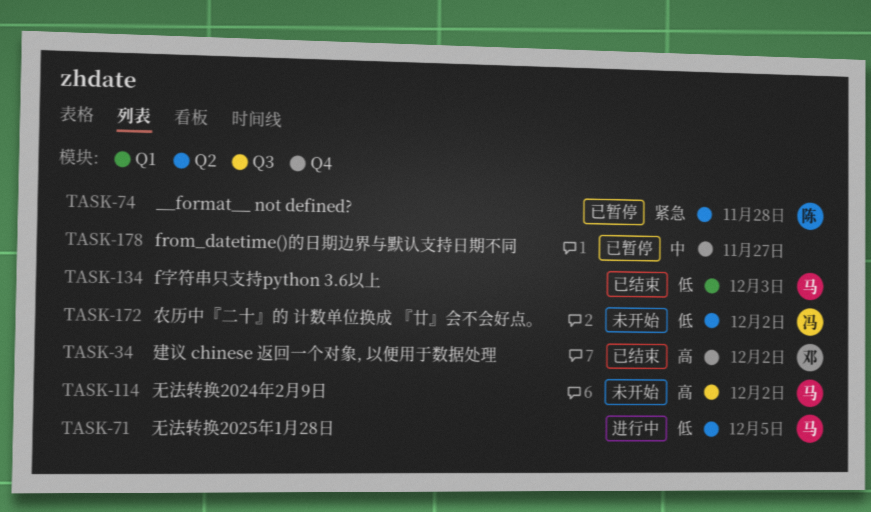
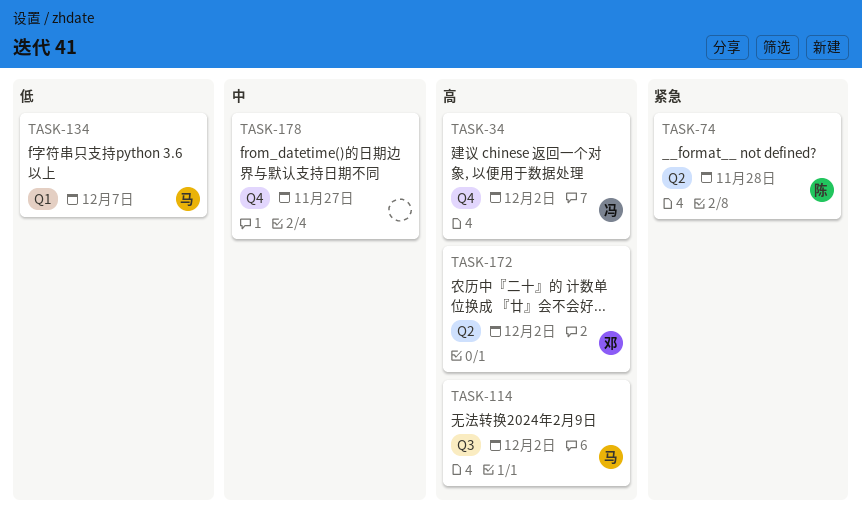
TASK-34, owner: 邓 -> 冯
TASK-71: present -> none
TASK-134, due: Dec 3 -> Dec 7
TASK-172, owner: 冯 -> 邓
TASK-172, priority: 低 -> 高

